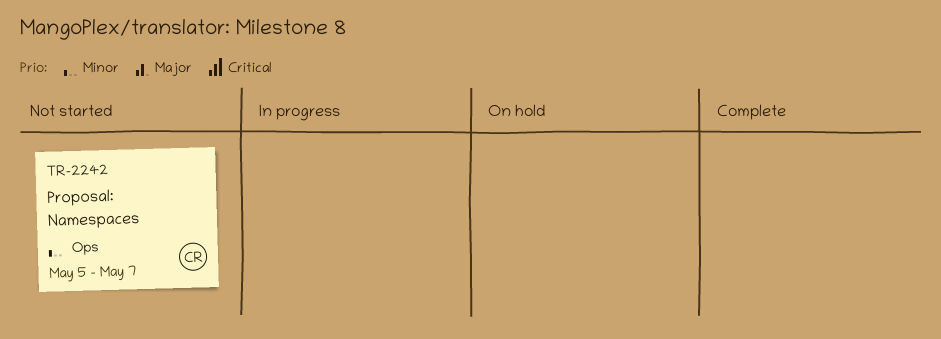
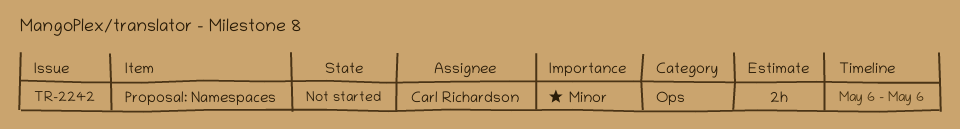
TR-2242, start: May 5 -> May 6
TR-2242, due: May 7 -> May 6

